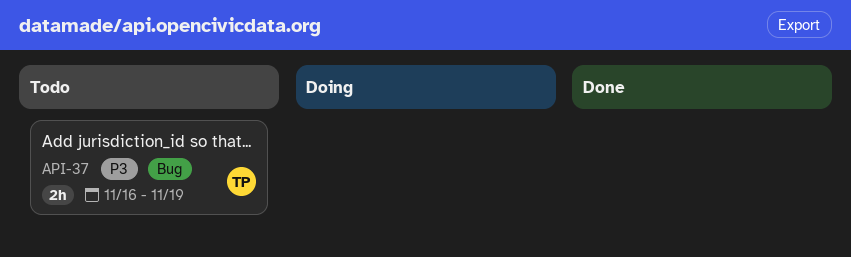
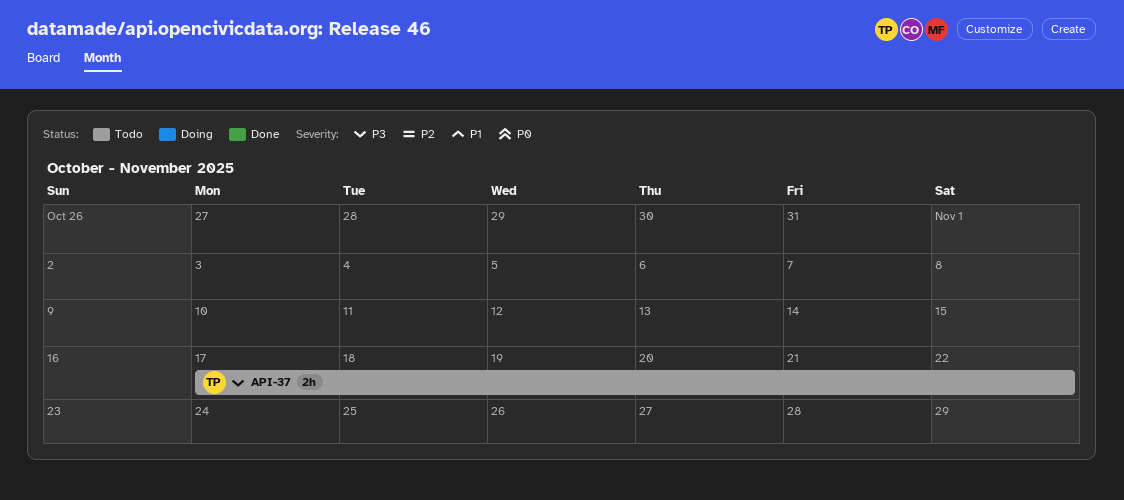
API-37, start: Nov 16 -> Nov 17
API-37, due: Nov 19 -> Nov 22

